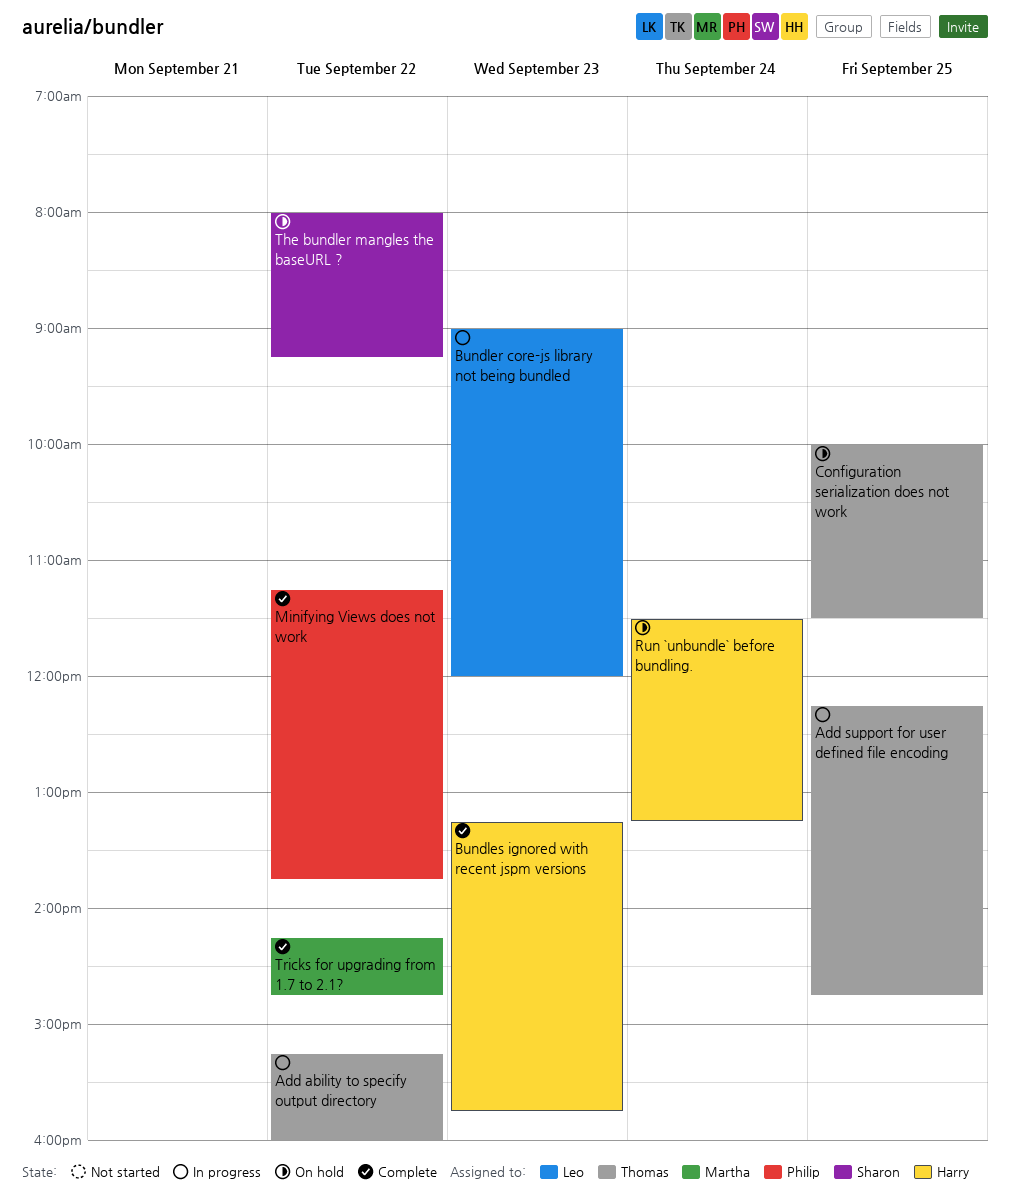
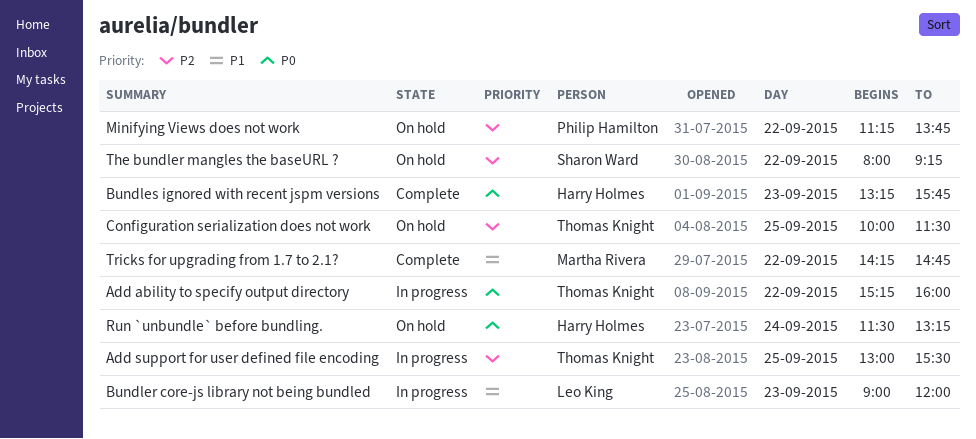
Add support for user defined file encoding, begins: 12:15 -> 13:00
Add support for user defined file encoding, ends: 14:45 -> 15:30
Minifying Views does not work, status: Complete -> On hold

